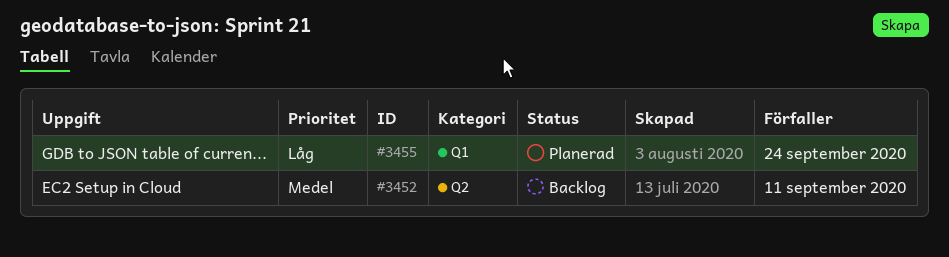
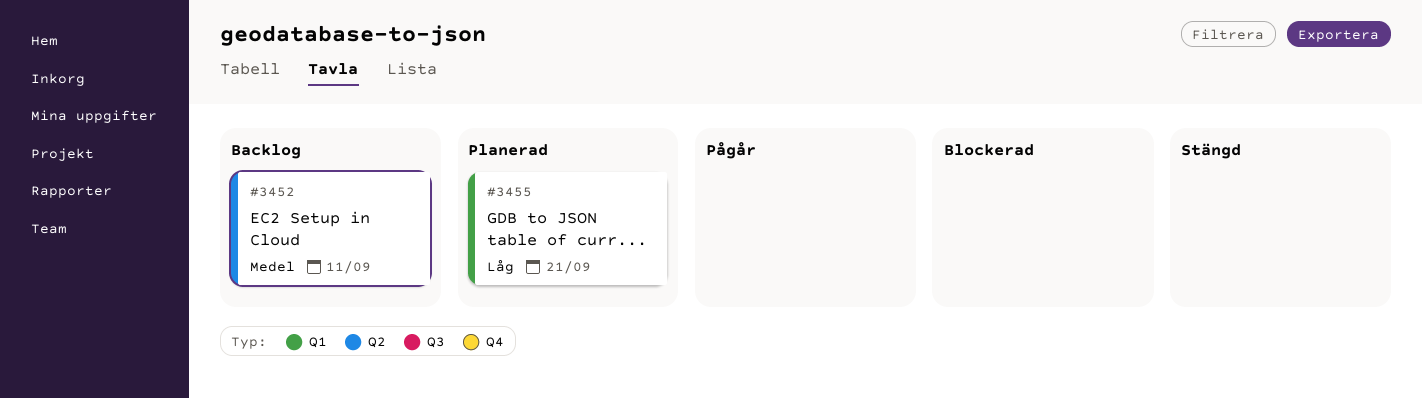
#3455, due: Sep 24 -> Sep 21

